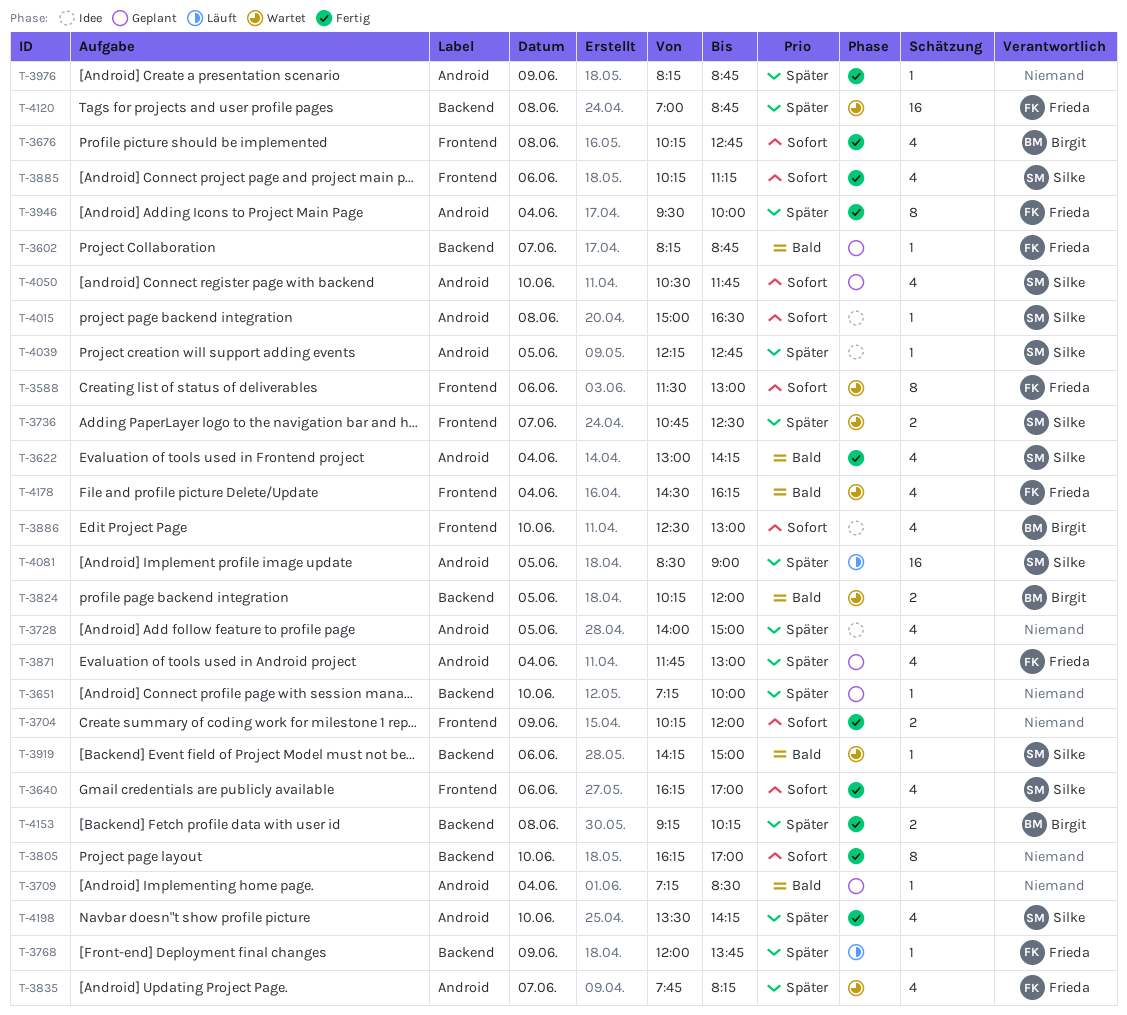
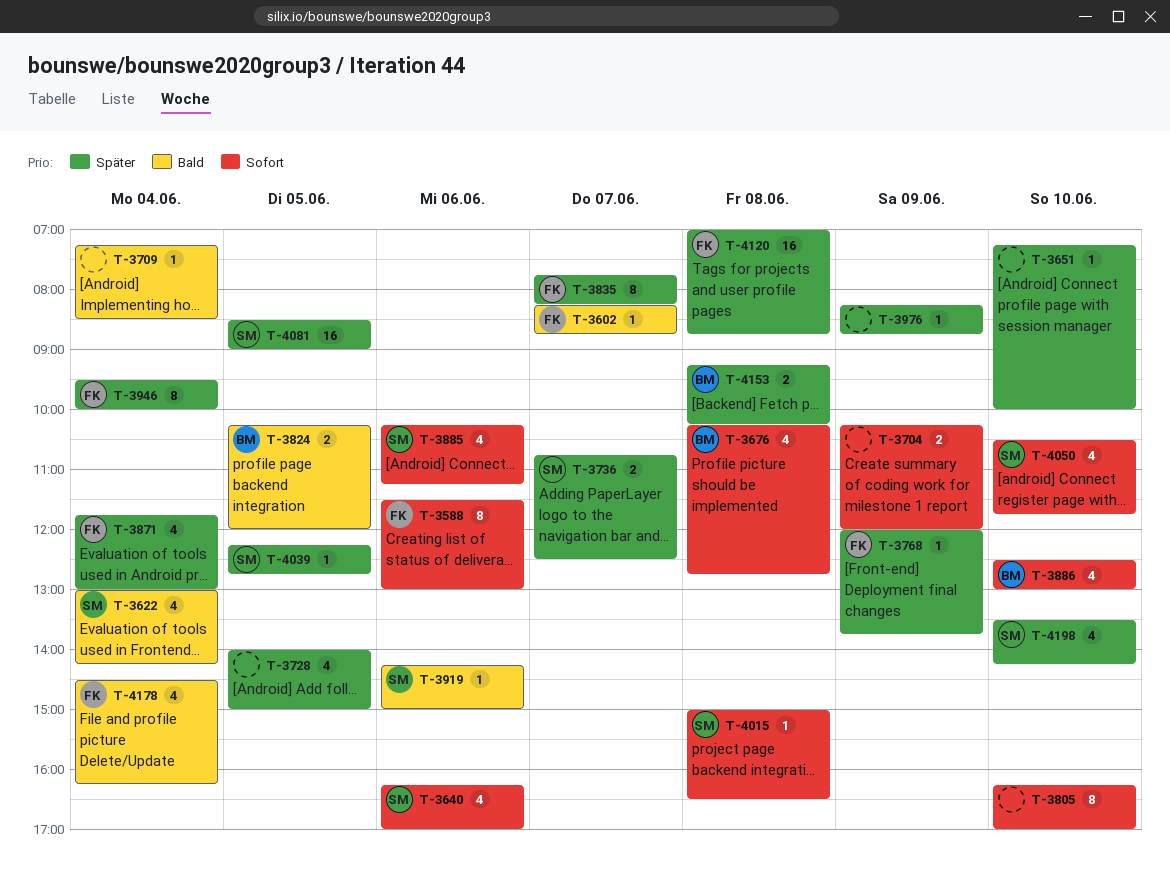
T-3835, estimate: 4 -> 8

